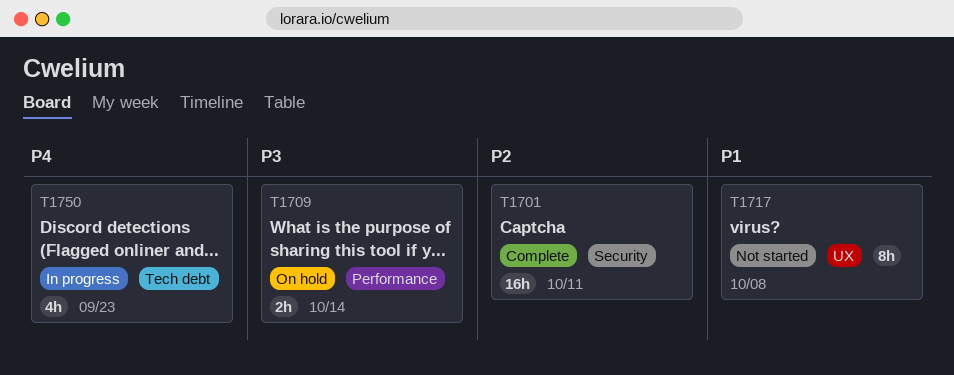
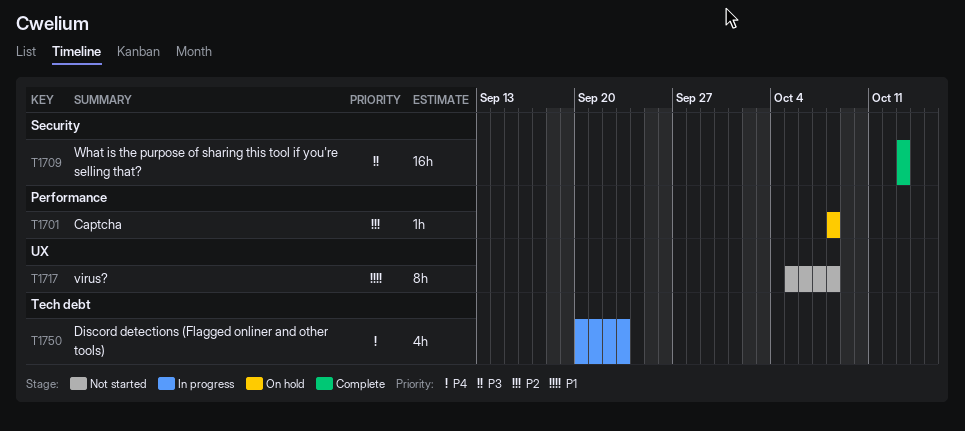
T1701, status: Complete -> On hold
T1701, label: Security -> Performance
T1701, estimate: 16h -> 1h
T1701, due: Oct 11 -> Oct 8
T1709, status: On hold -> Complete
T1709, label: Performance -> Security
T1709, estimate: 2h -> 16h
T1709, due: Oct 14 -> Oct 13

